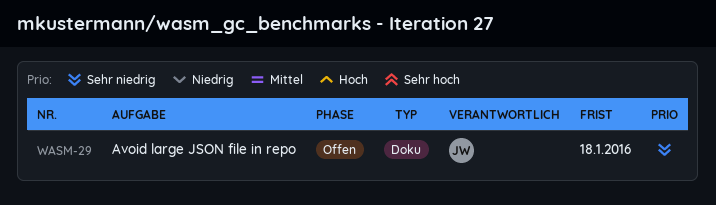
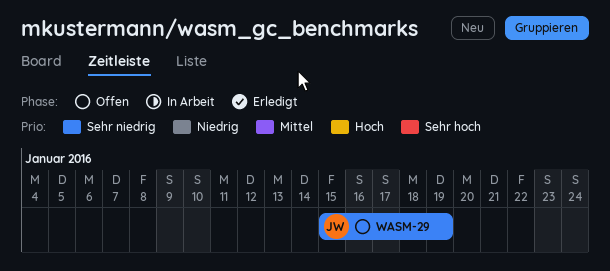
WASM-29, due: Jan 18 -> Jan 19

